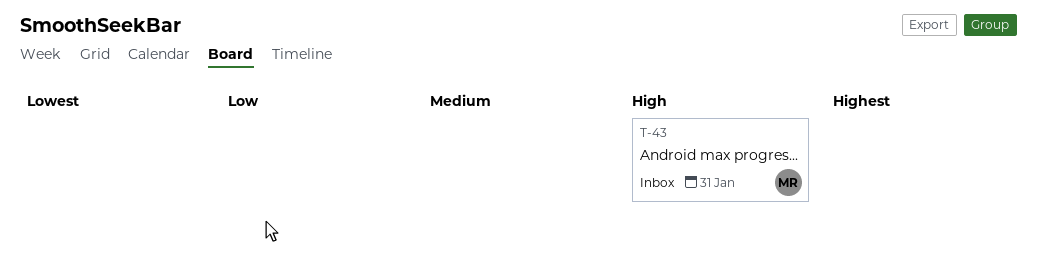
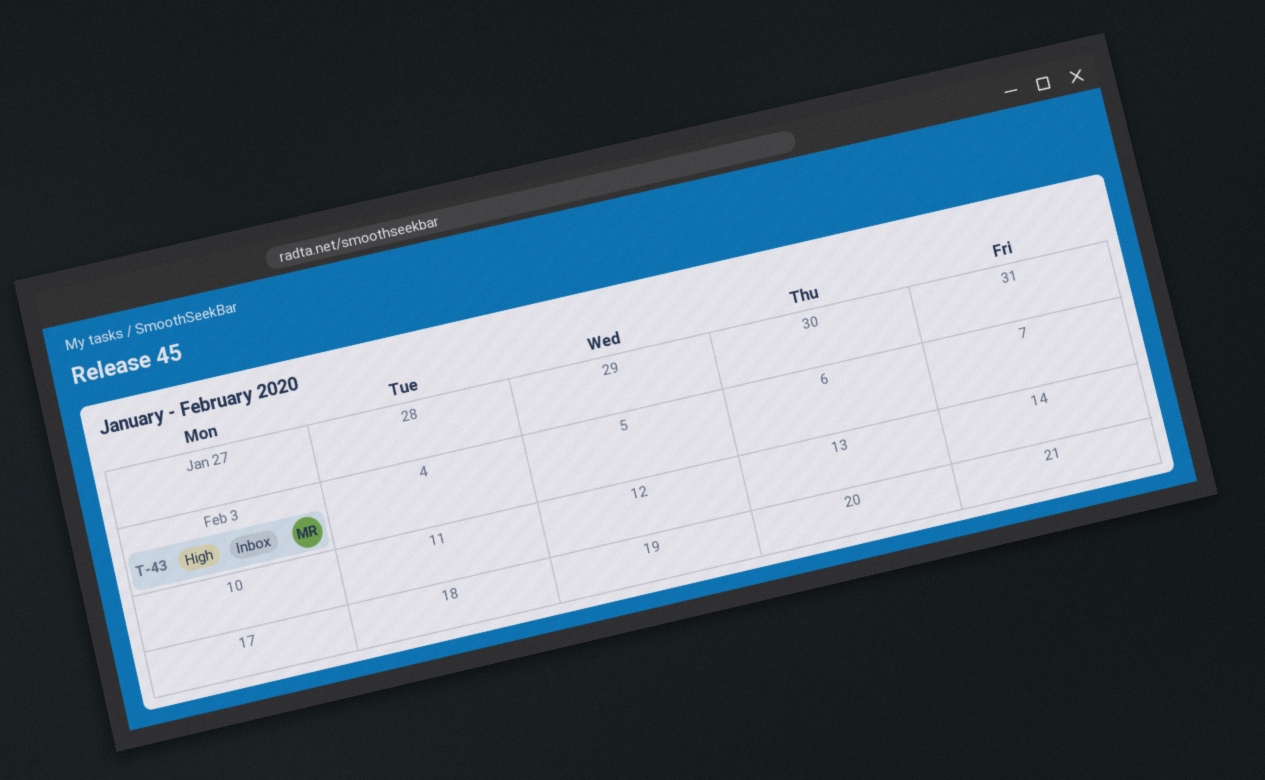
T-43, due: Jan 31 -> Feb 3

